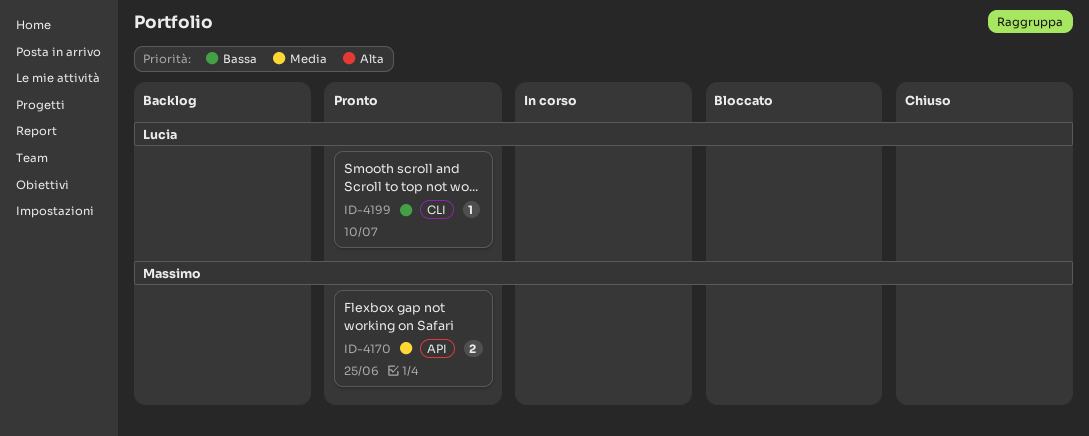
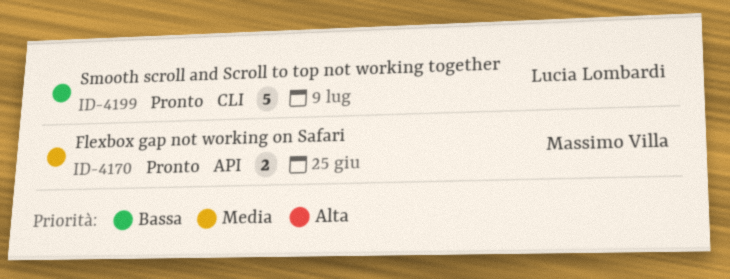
ID-4199, estimate: 1 -> 5
ID-4199, due: Jul 10 -> Jul 9

